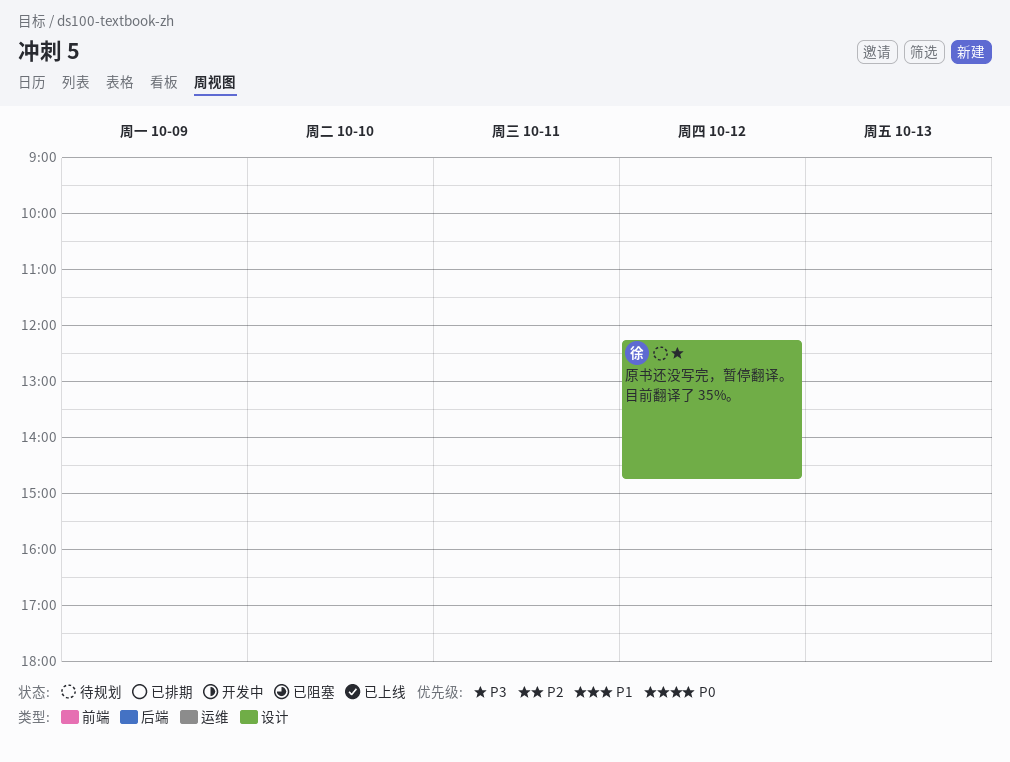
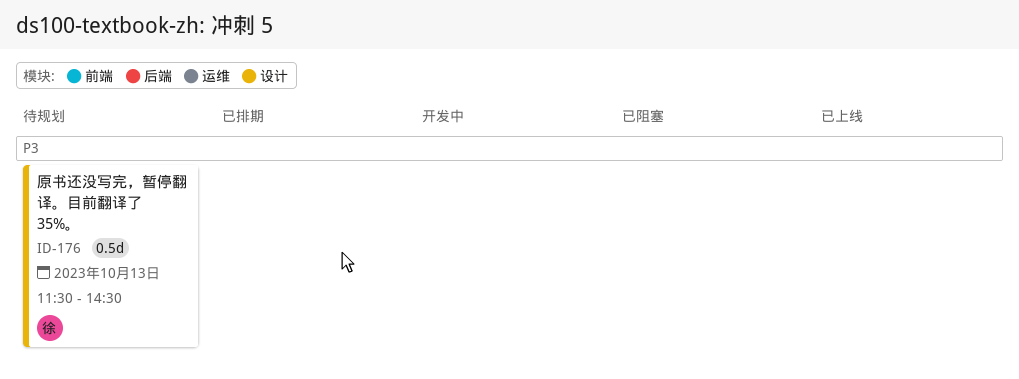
原书还没写完，暂停翻译。目前翻译了 35%。, day: Oct 12 -> Oct 13
原书还没写完，暂停翻译。目前翻译了 35%。, begins: 12:15 -> 11:30
原书还没写完，暂停翻译。目前翻译了 35%。, ends: 14:45 -> 14:30

